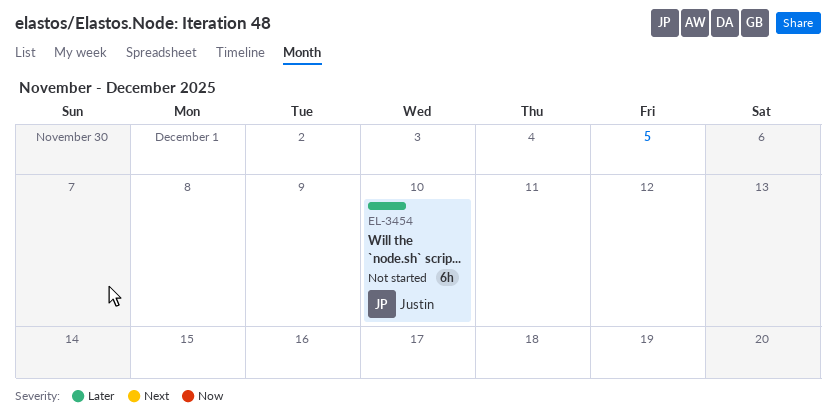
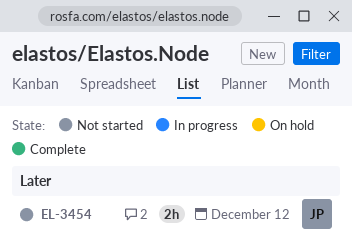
EL-3454, estimate: 6h -> 2h
EL-3454, due: Dec 10 -> Dec 12

